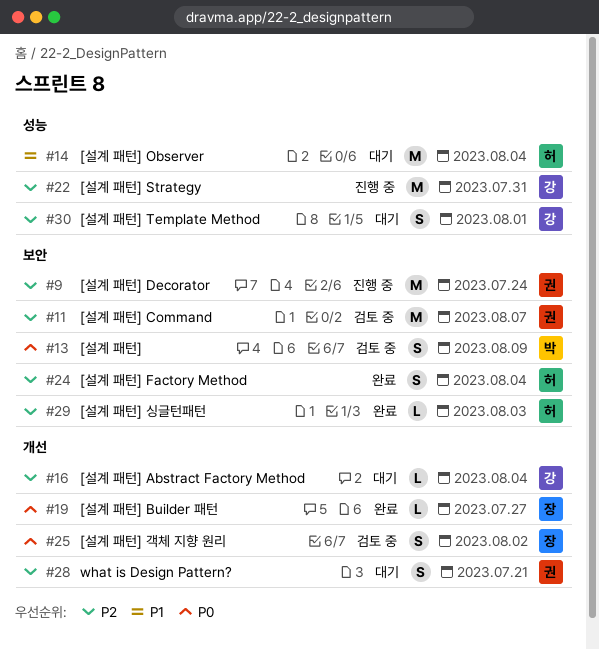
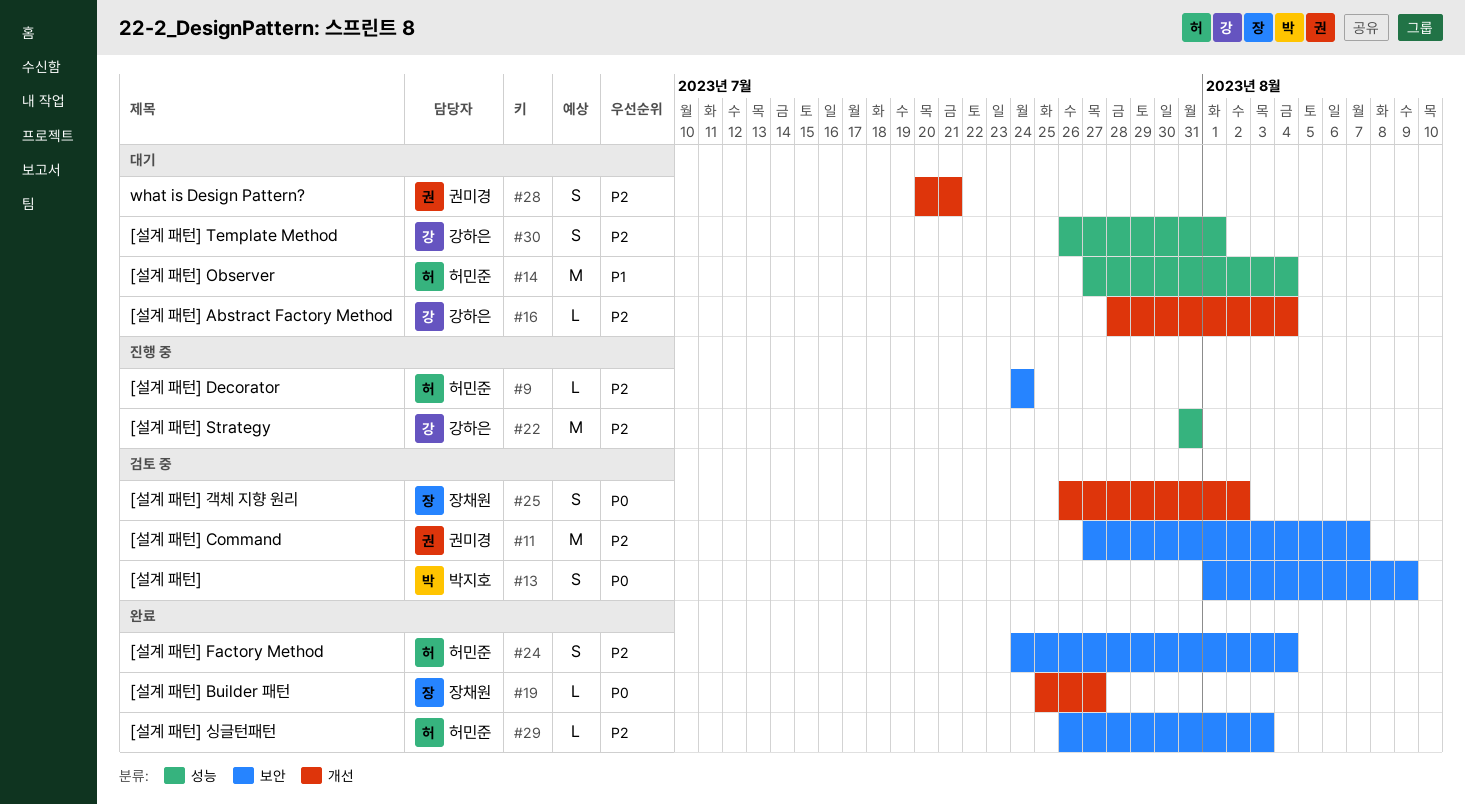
#9, owner: 권미경 -> 허민준
#9, estimate: M -> L

